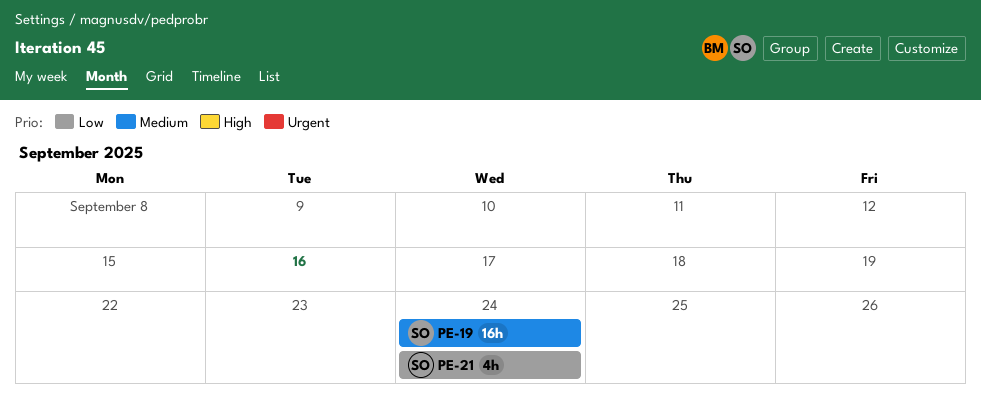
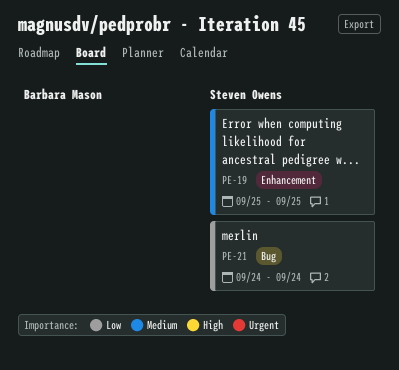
PE-19, start: Sep 24 -> Sep 25
PE-19, due: Sep 24 -> Sep 25

